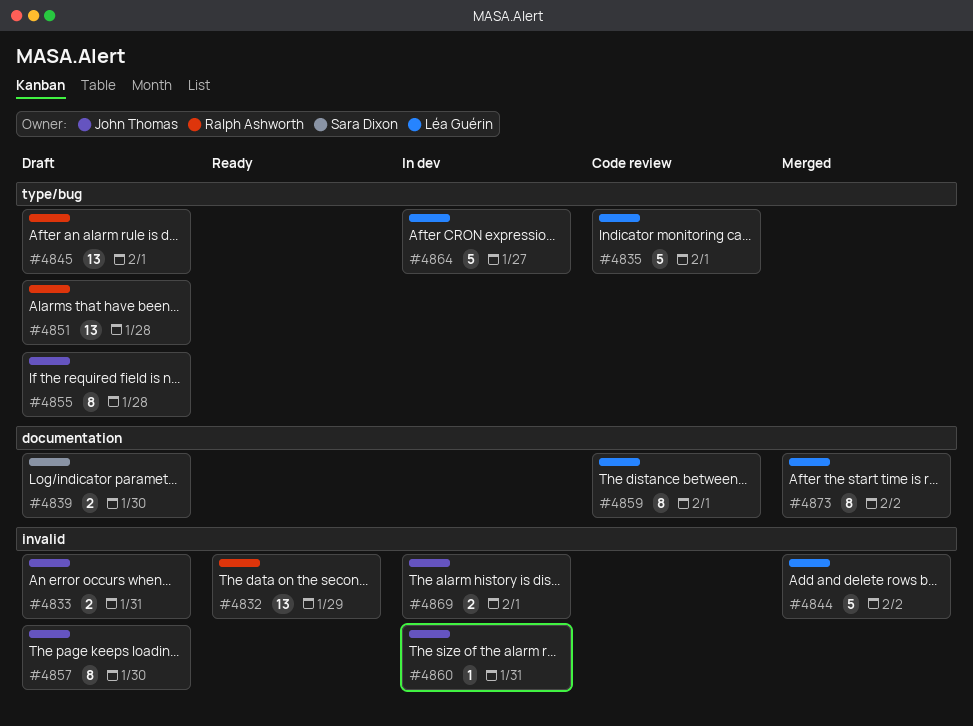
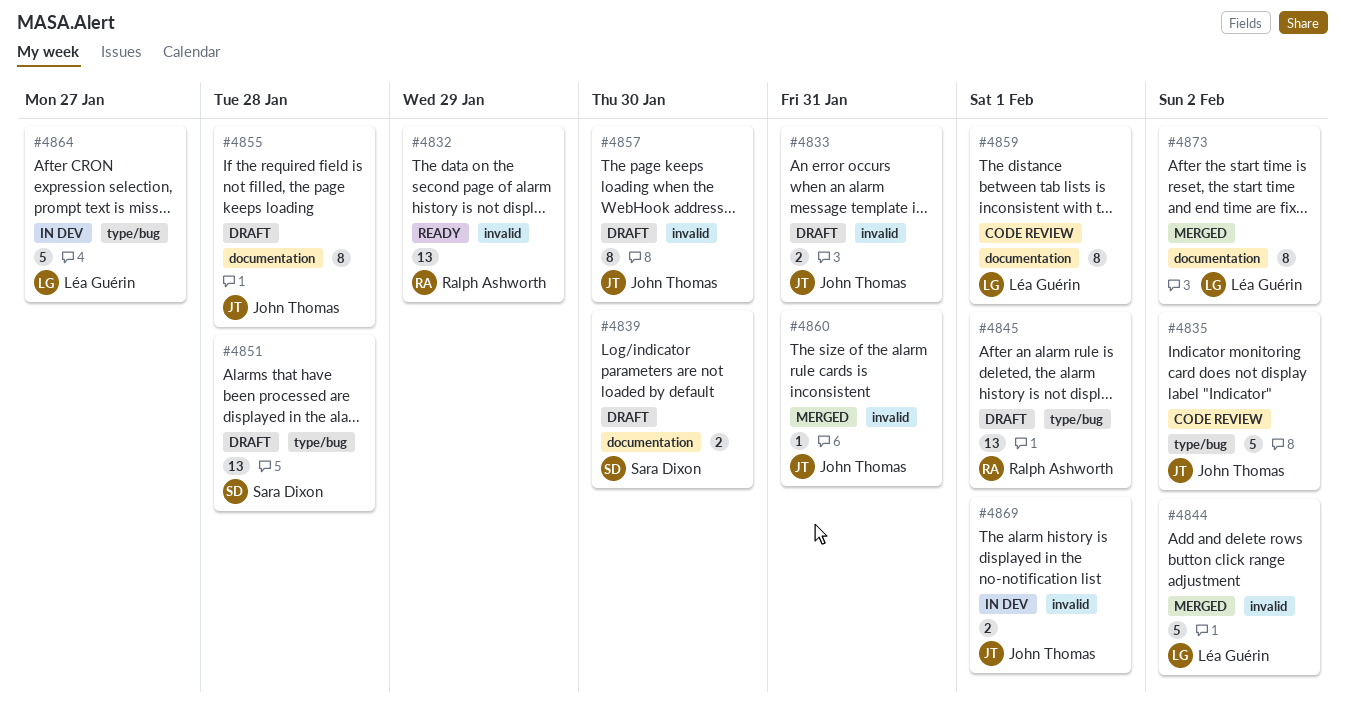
#4835, owner: Léa Guérin -> John Thomas
#4835, due: Feb 1 -> Feb 2
#4851, owner: Ralph Ashworth -> Sara Dixon
#4855, label: type/bug -> documentation
#4860, status: In dev -> Merged

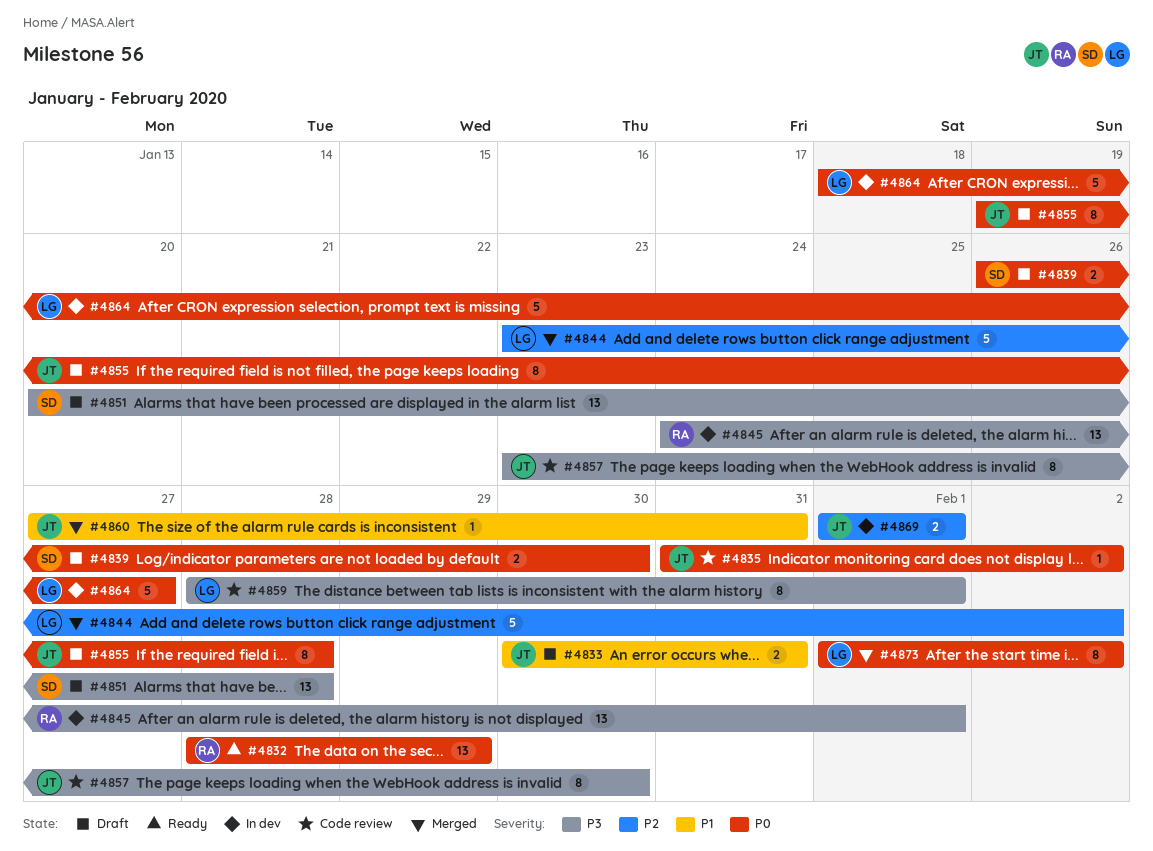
#4835, estimate: 5 -> 1
#4845, status: Draft -> In dev
#4857, status: Draft -> Code review

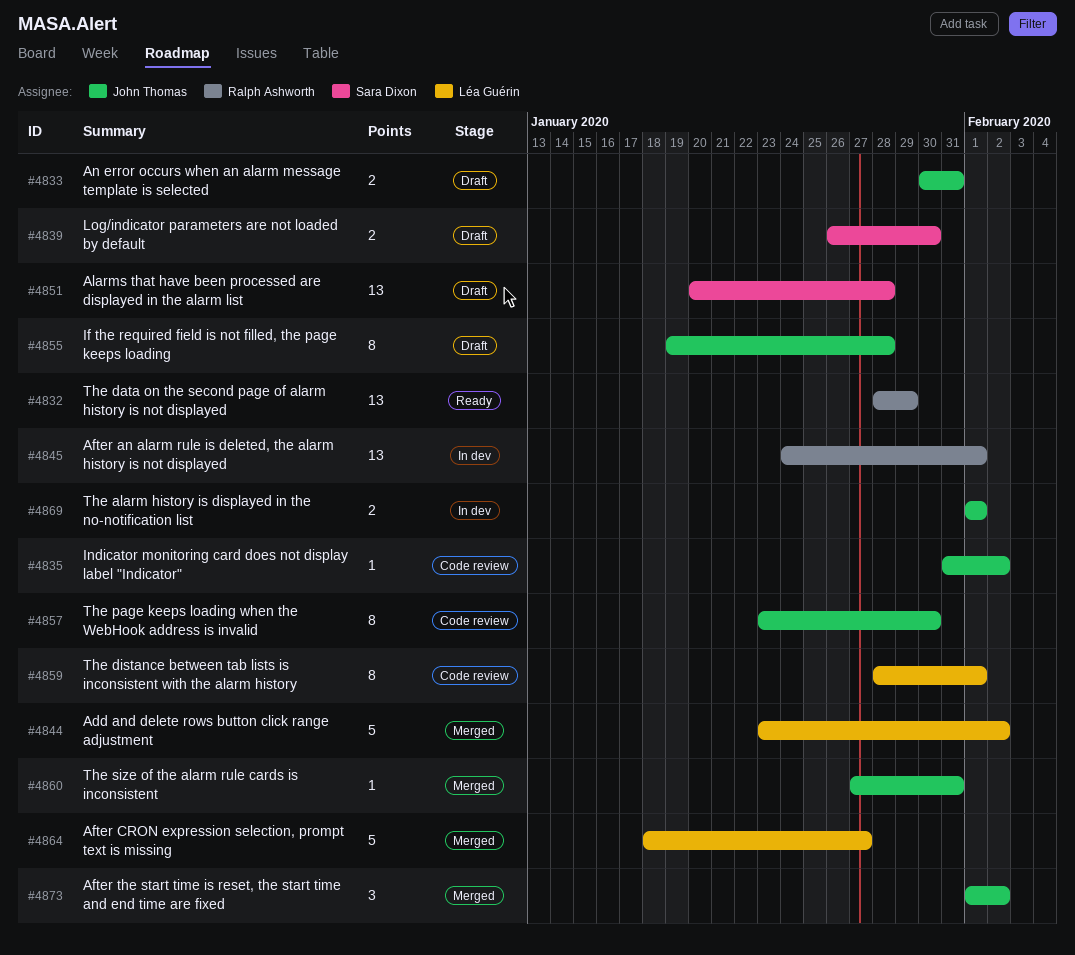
#4864, status: In dev -> Merged
#4873, owner: Léa Guérin -> John Thomas
#4873, estimate: 8 -> 3

